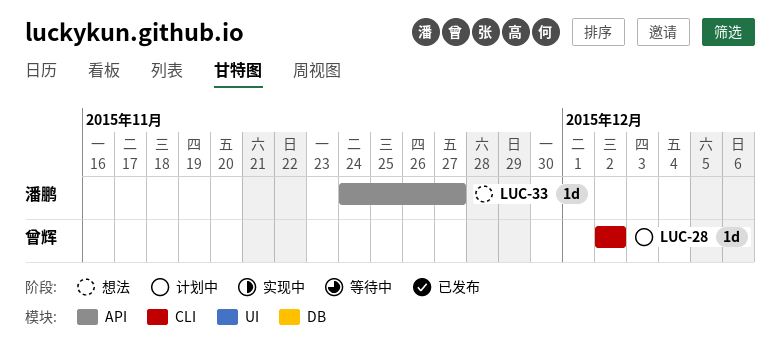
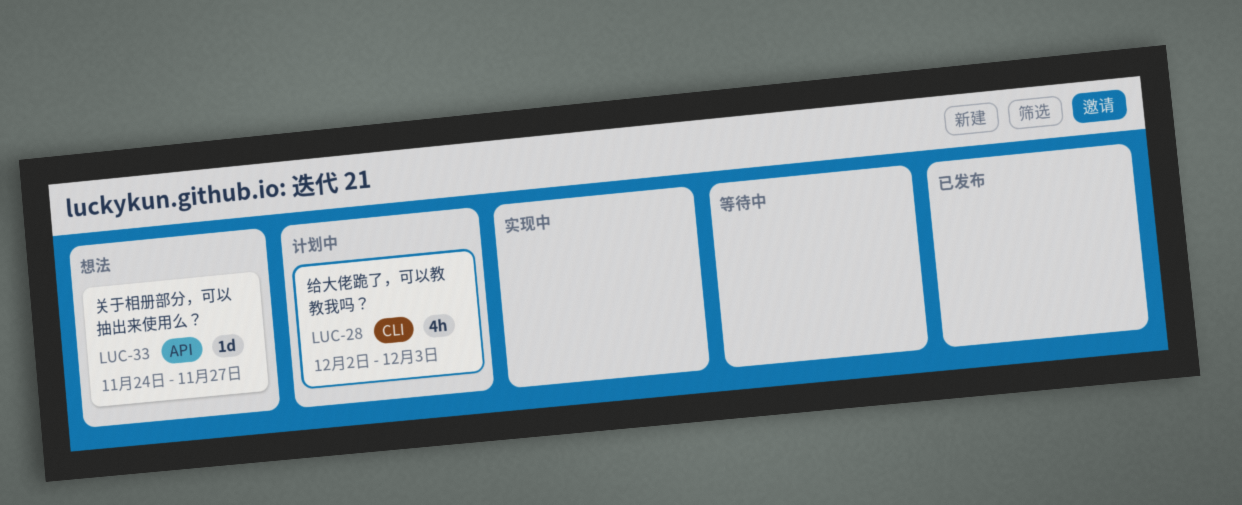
LUC-28, estimate: 1d -> 4h
LUC-28, due: Dec 2 -> Dec 3

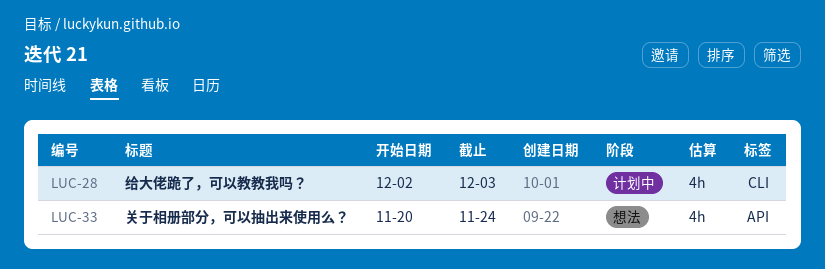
LUC-33, estimate: 1d -> 4h
LUC-33, start: Nov 24 -> Nov 20
LUC-33, due: Nov 27 -> Nov 24

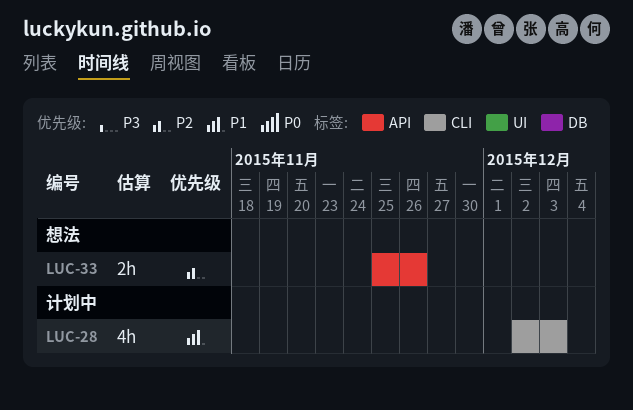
LUC-33, estimate: 4h -> 2h
LUC-33, start: Nov 20 -> Nov 25
LUC-33, due: Nov 24 -> Nov 26

